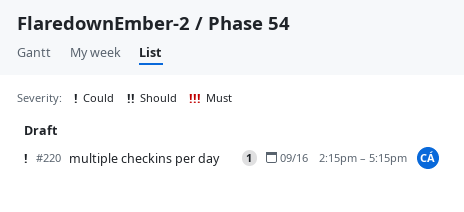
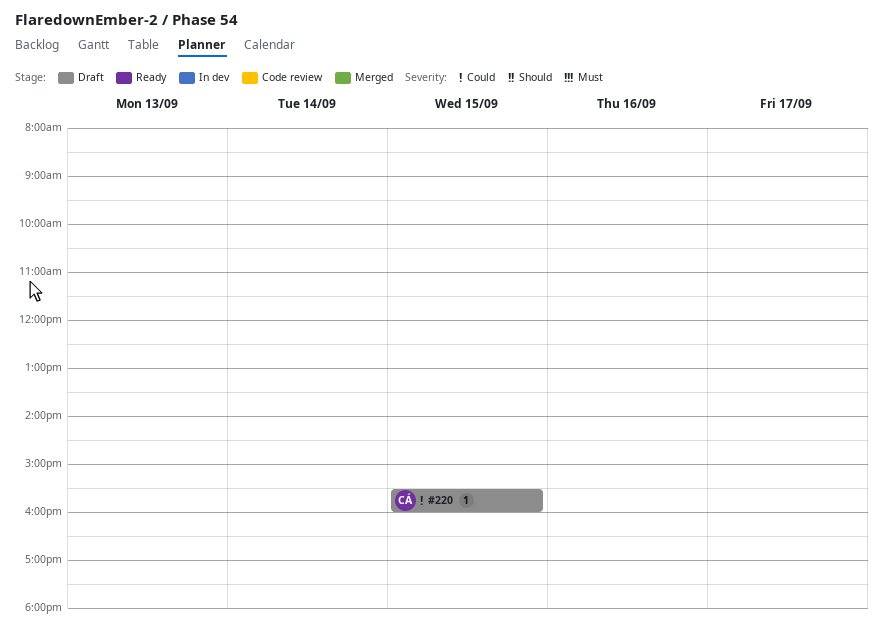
#220, day: Sep 16 -> Sep 15
#220, begins: 14:15 -> 15:30
#220, ends: 17:15 -> 16:00

